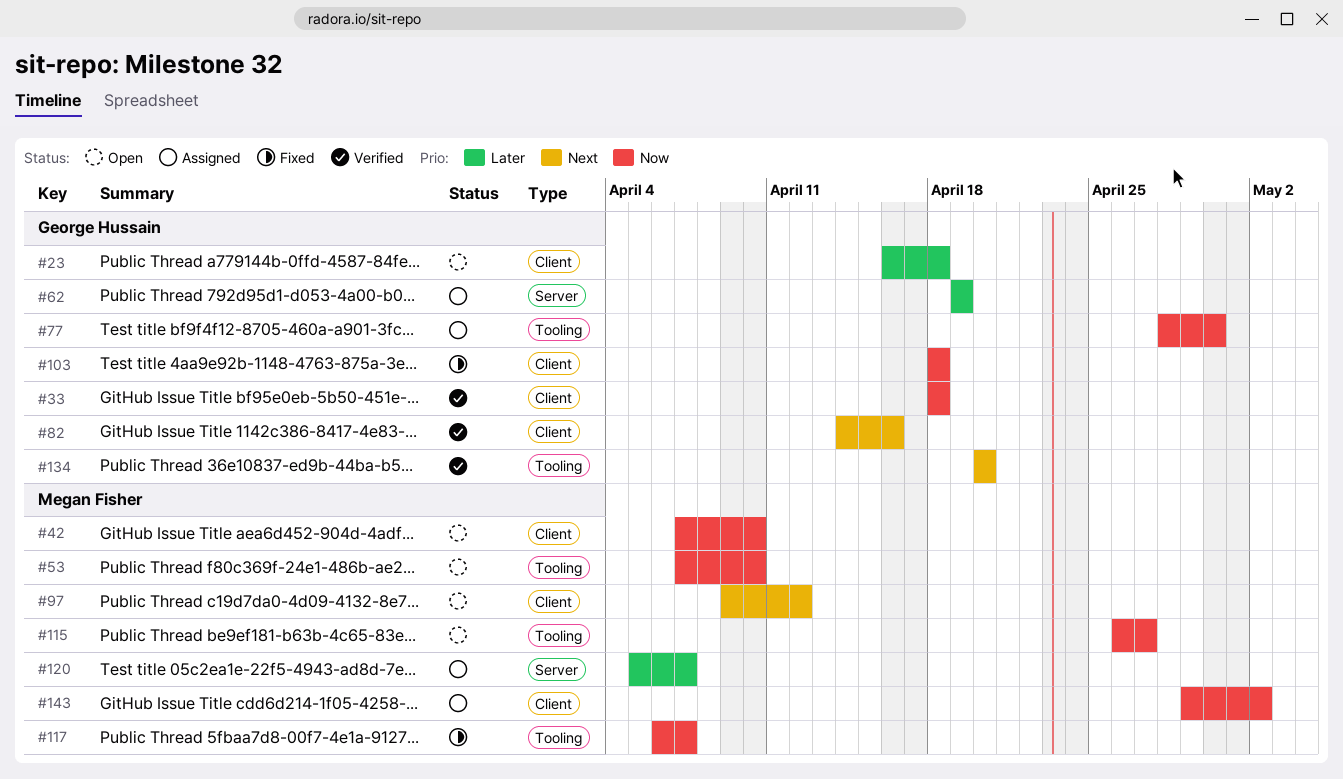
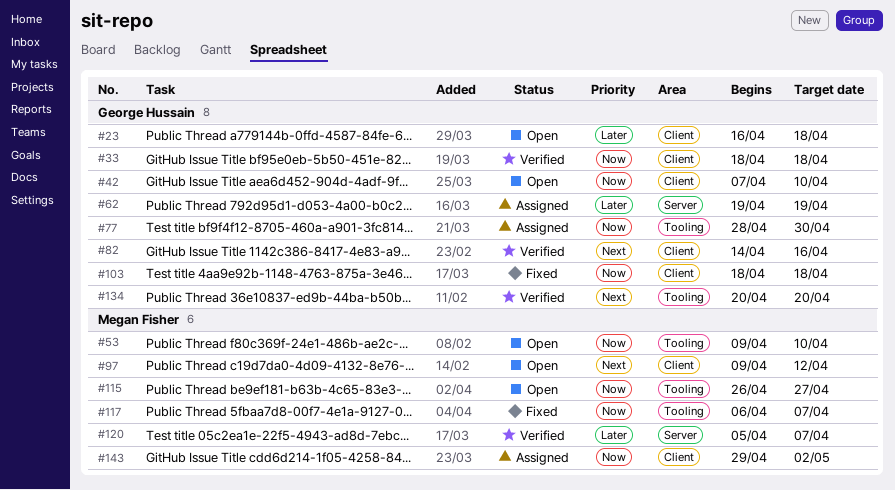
#42, owner: Megan Fisher -> George Hussain
#53, start: Apr 7 -> Apr 9
#120, status: Assigned -> Verified

